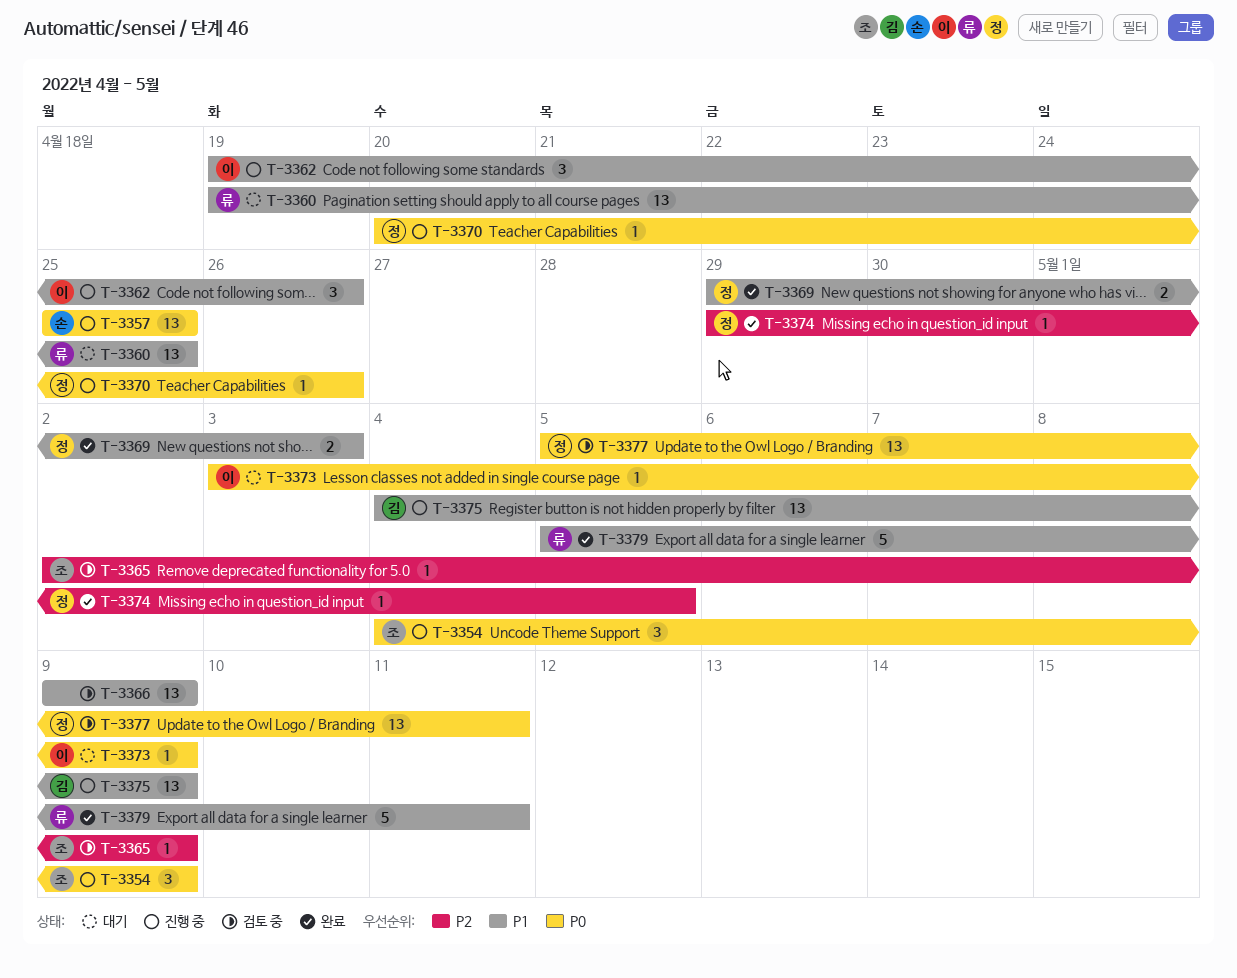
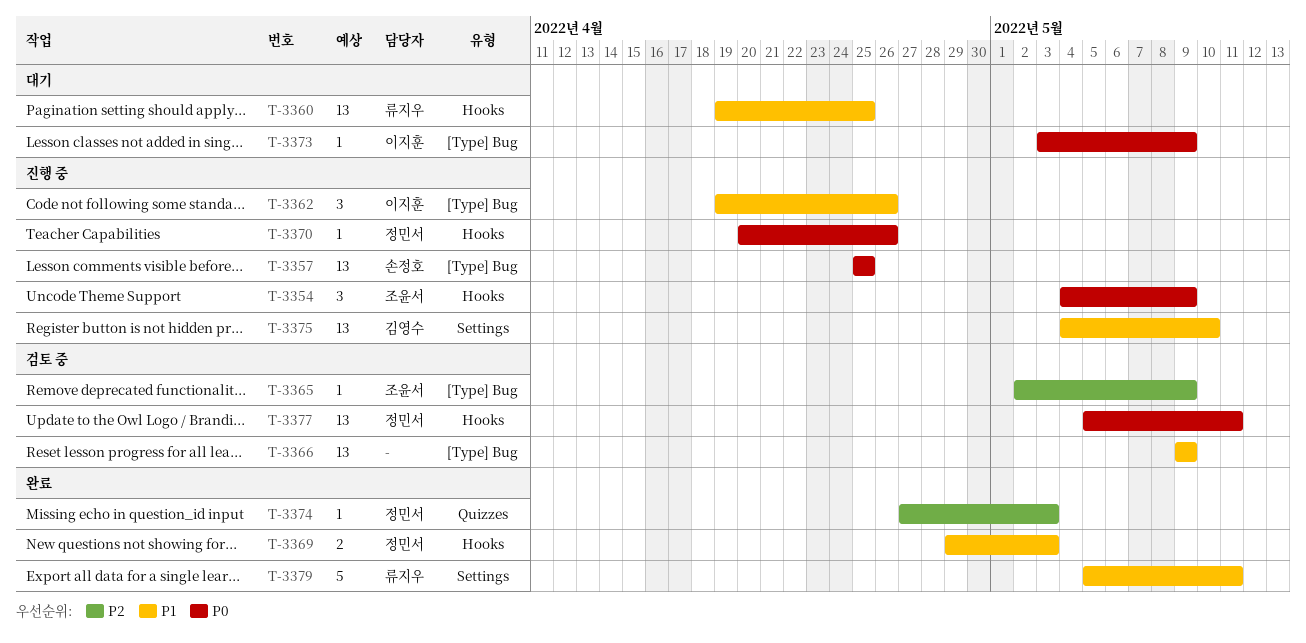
T-3374, start: Apr 29 -> Apr 27
T-3374, due: May 5 -> May 3
T-3375, due: May 9 -> May 10

